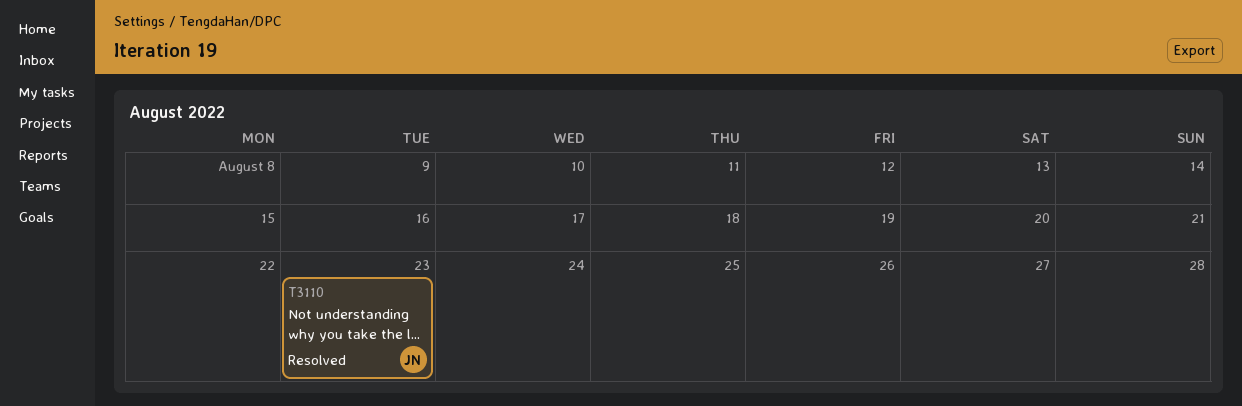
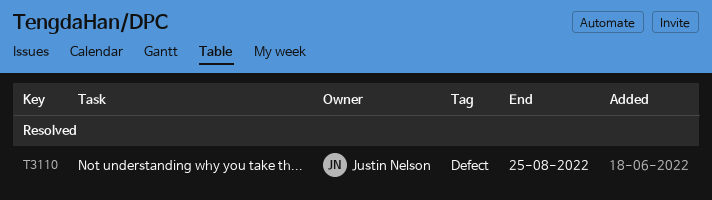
T3110, due: Aug 23 -> Aug 25

